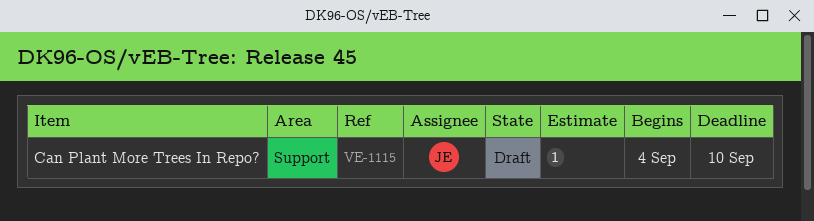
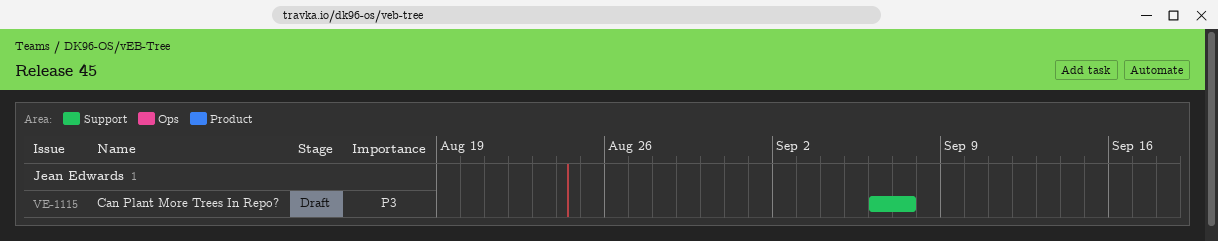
VE-1115, start: Sep 4 -> Sep 6
VE-1115, due: Sep 10 -> Sep 7

